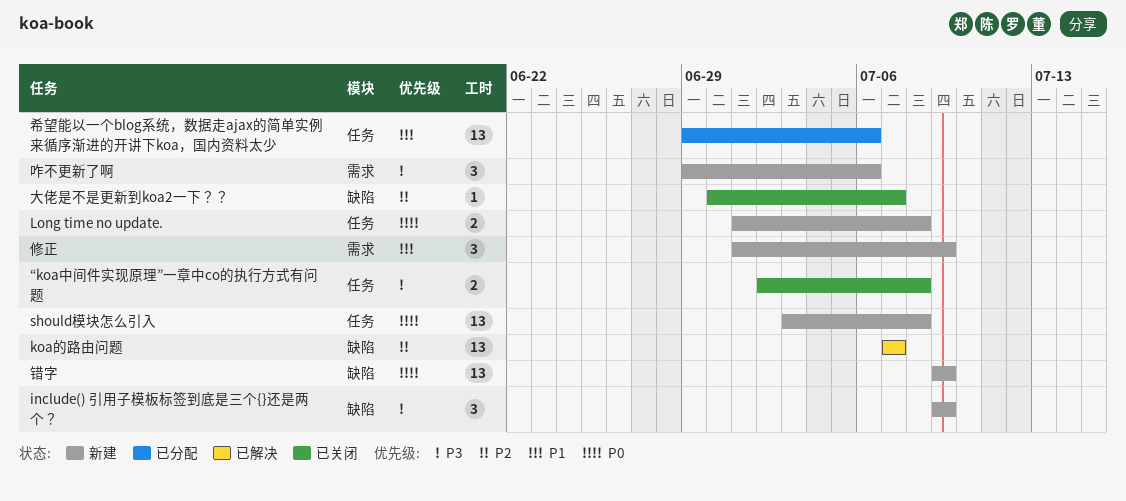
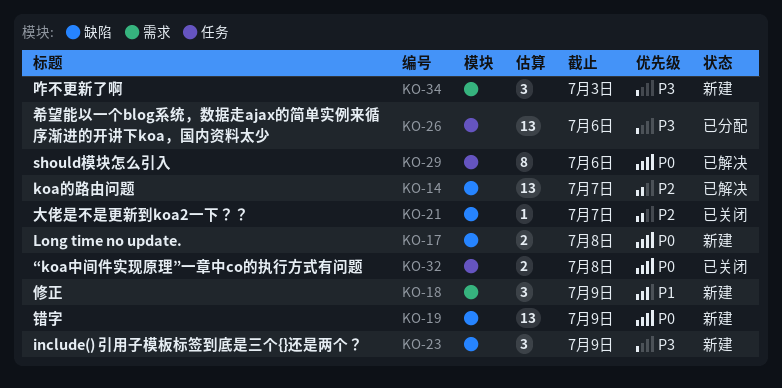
Long time no update., label: 任务 -> 缺陷
should模块怎么引入, status: 新建 -> 已解决
should模块怎么引入, estimate: 13 -> 8
should模块怎么引入, due: Jul 8 -> Jul 6
“koa中间件实现原理”一章中co的执行方式有问题, priority: P3 -> P0
咋不更新了啊, due: Jul 6 -> Jul 3
希望能以一个blog系统，数据走ajax的简单实例来循序渐进的开讲下koa，国内资料太少, priority: P1 -> P3

